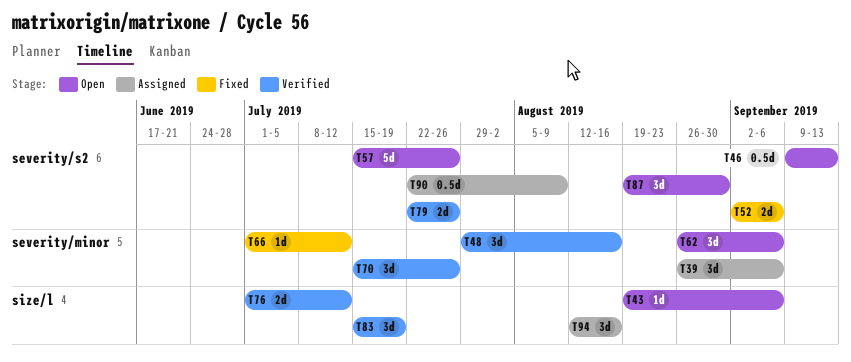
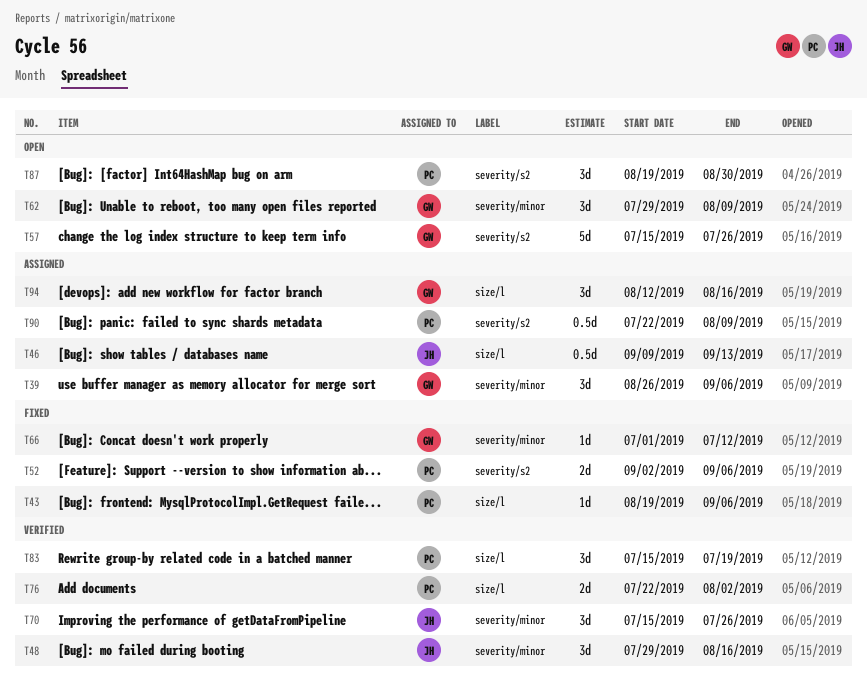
T43, status: Open -> Fixed
T46, status: Open -> Assigned
T46, label: severity/s2 -> size/l
T62, start: Aug 26 -> Jul 29
T62, due: Sep 6 -> Aug 9
T76, start: Jul 1 -> Jul 22
T76, due: Jul 12 -> Aug 2
T79: present -> none

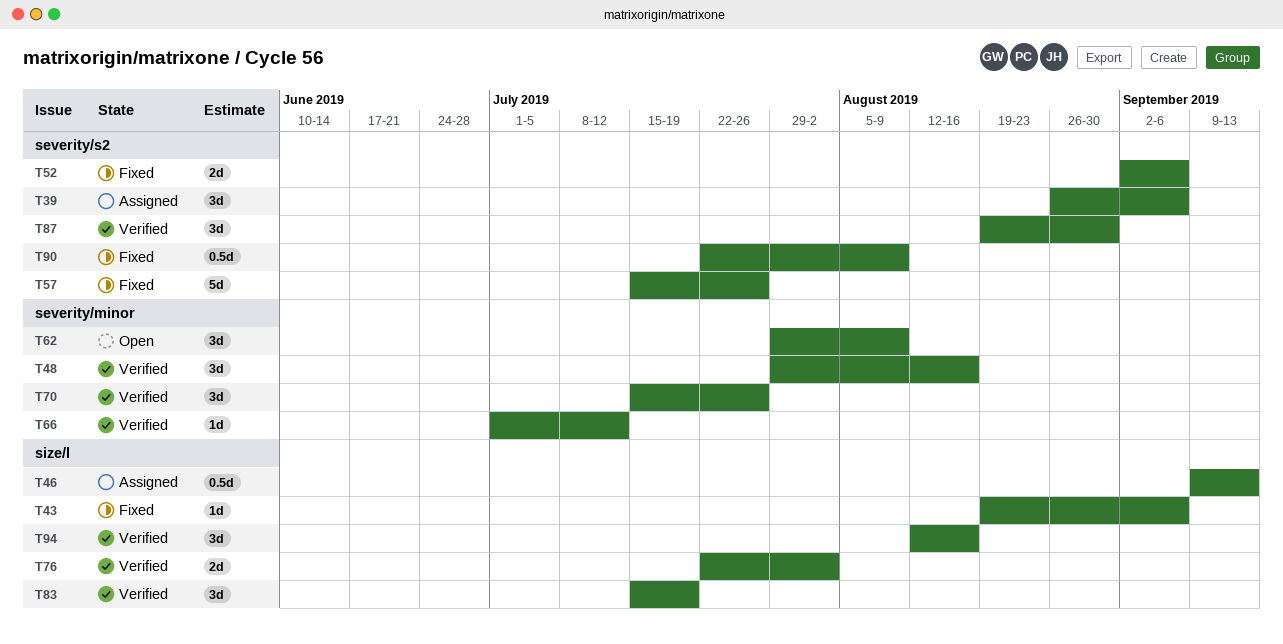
T39, label: severity/minor -> severity/s2
T57, status: Open -> Fixed
T66, status: Fixed -> Verified
T87, status: Open -> Verified
T90, status: Assigned -> Fixed
T94, status: Assigned -> Verified

